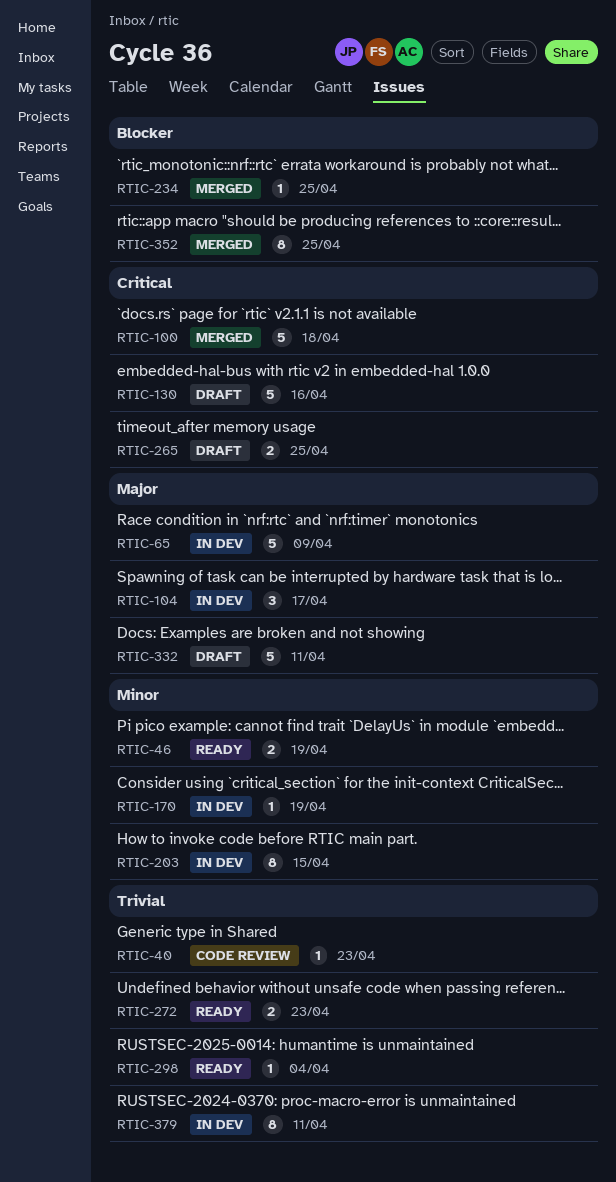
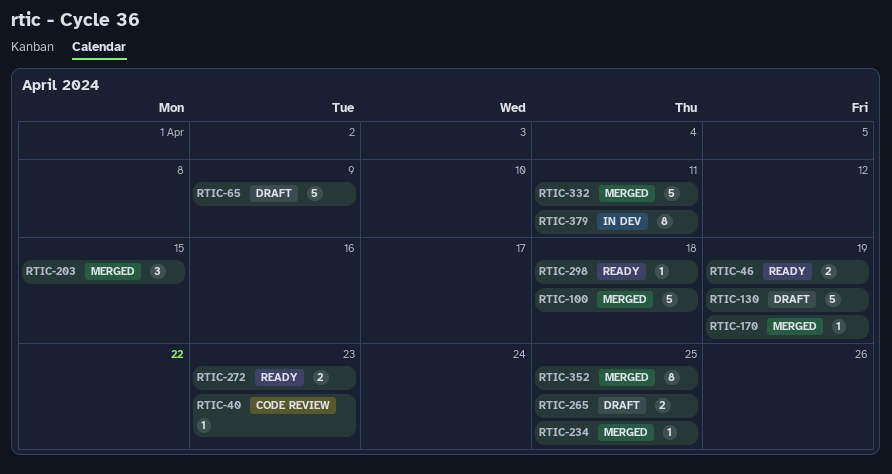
RTIC-65, status: In dev -> Draft
RTIC-104: present -> none
RTIC-130, due: Apr 16 -> Apr 19
RTIC-170, status: In dev -> Merged
RTIC-203, status: In dev -> Merged
RTIC-203, estimate: 8 -> 3
RTIC-298, due: Apr 4 -> Apr 18
RTIC-332, status: Draft -> Merged

